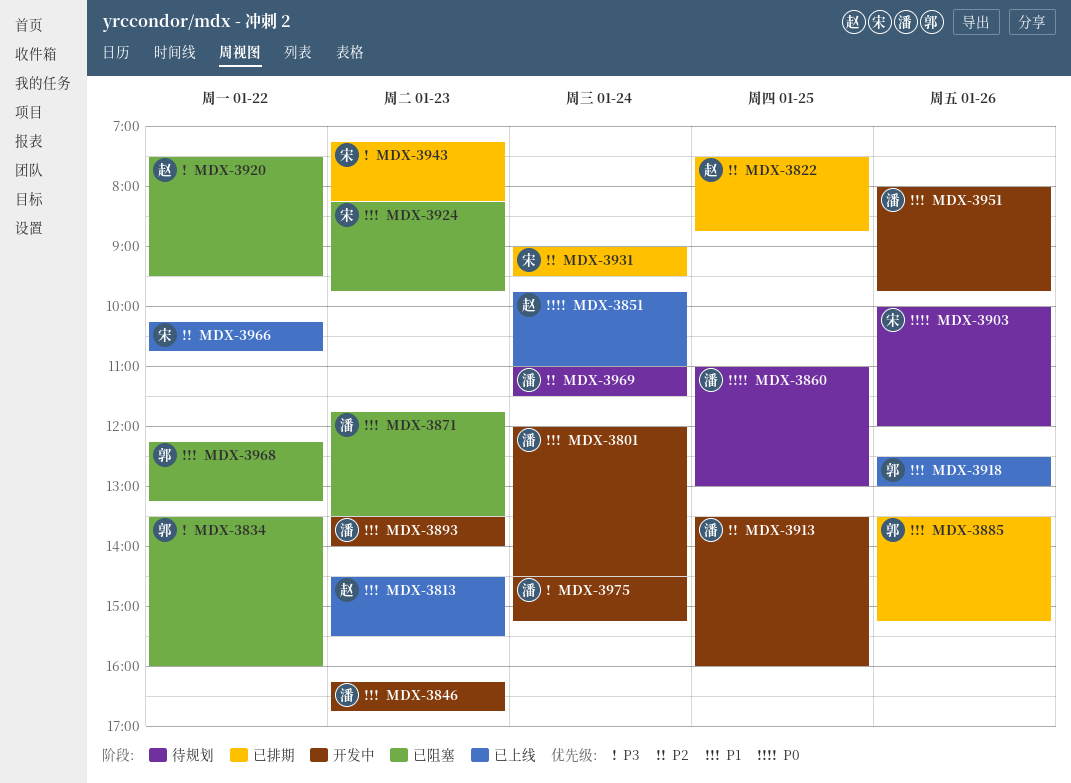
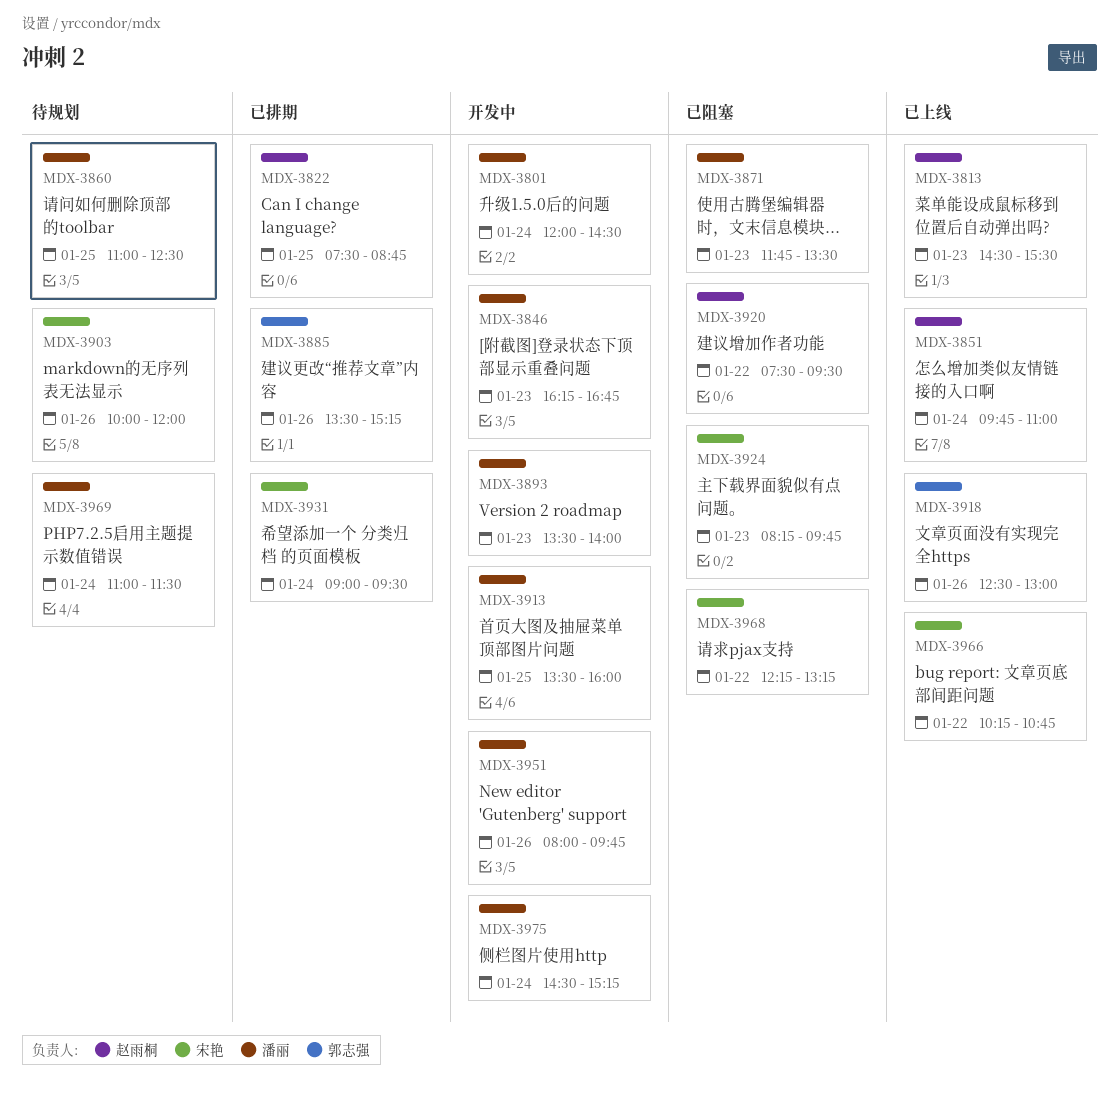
MDX-3834: present -> none
MDX-3860, ends: 13:00 -> 12:30
MDX-3943: present -> none
MDX-3968, owner: 郭志强 -> 宋艳

